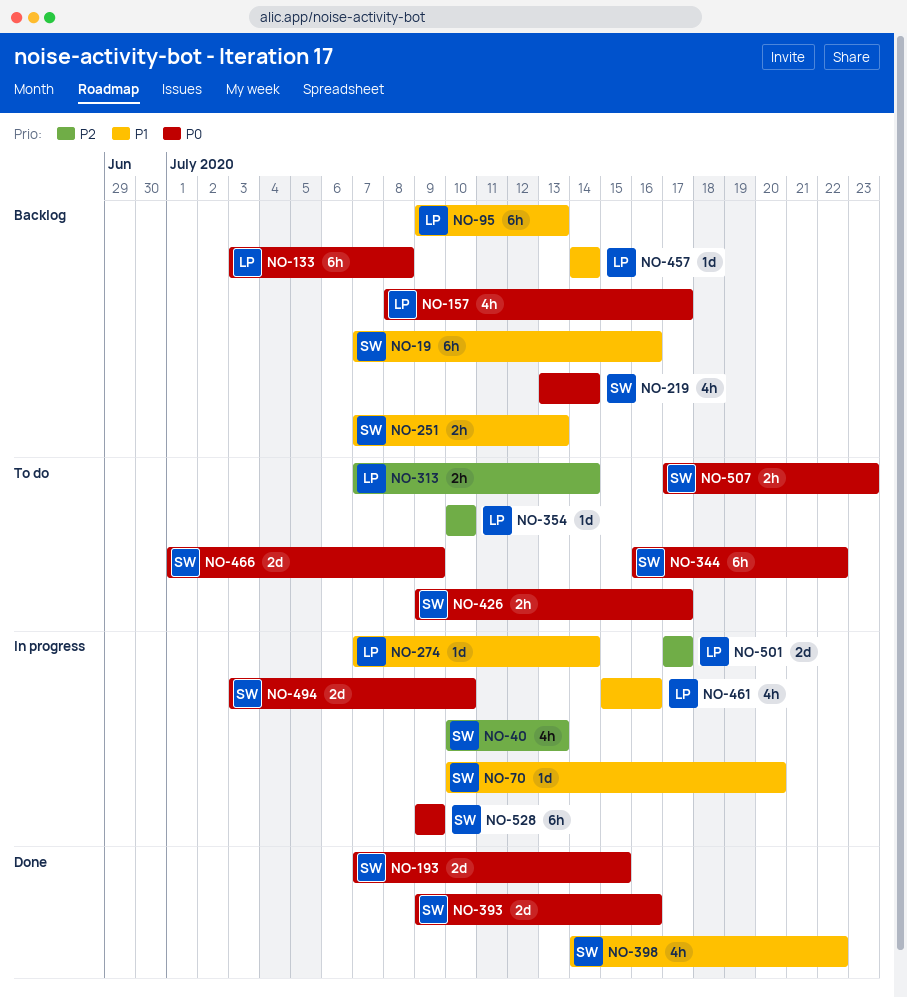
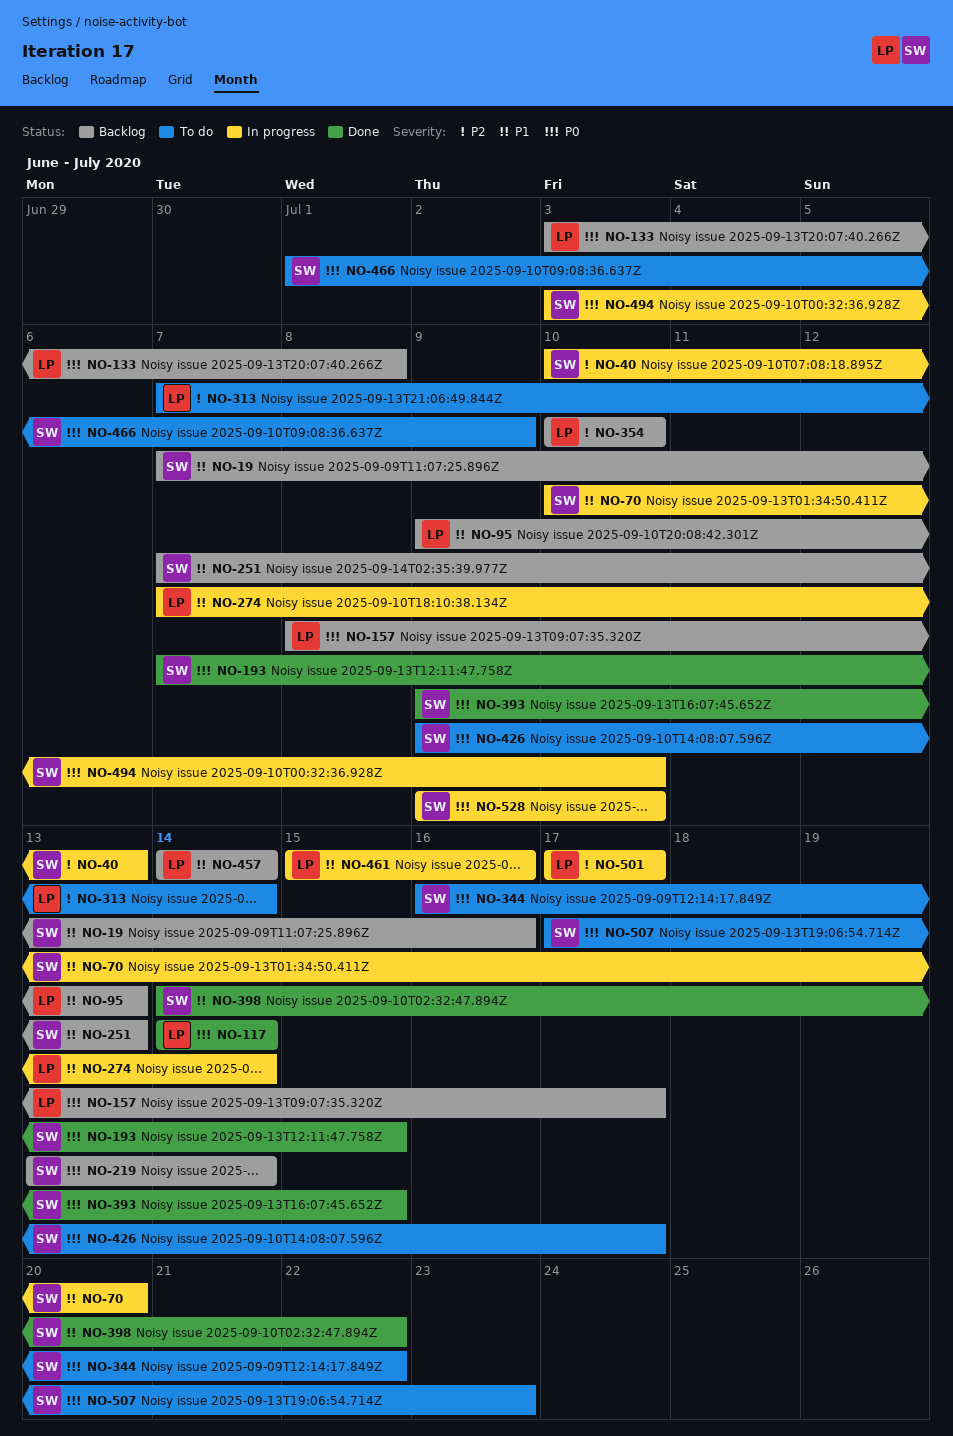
NO-117: none -> present
NO-354, status: To do -> Backlog
NO-393, due: Jul 16 -> Jul 15
NO-528, due: Jul 9 -> Jul 10

